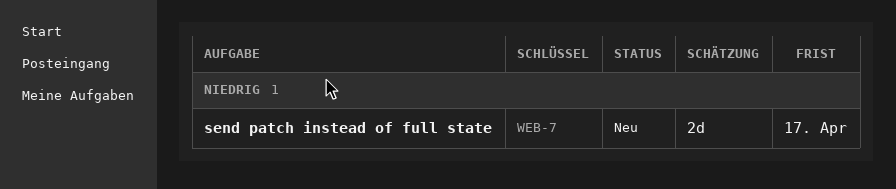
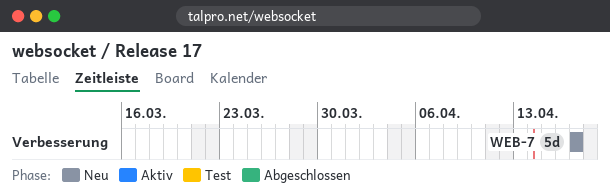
WEB-7, estimate: 2d -> 5d

